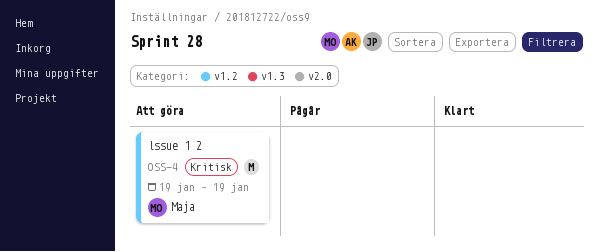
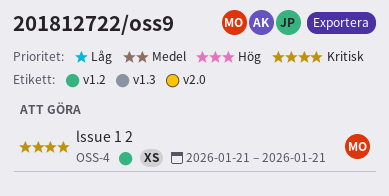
OSS-4, estimate: M -> XS
OSS-4, start: Jan 19 -> Jan 21
OSS-4, due: Jan 19 -> Jan 21

